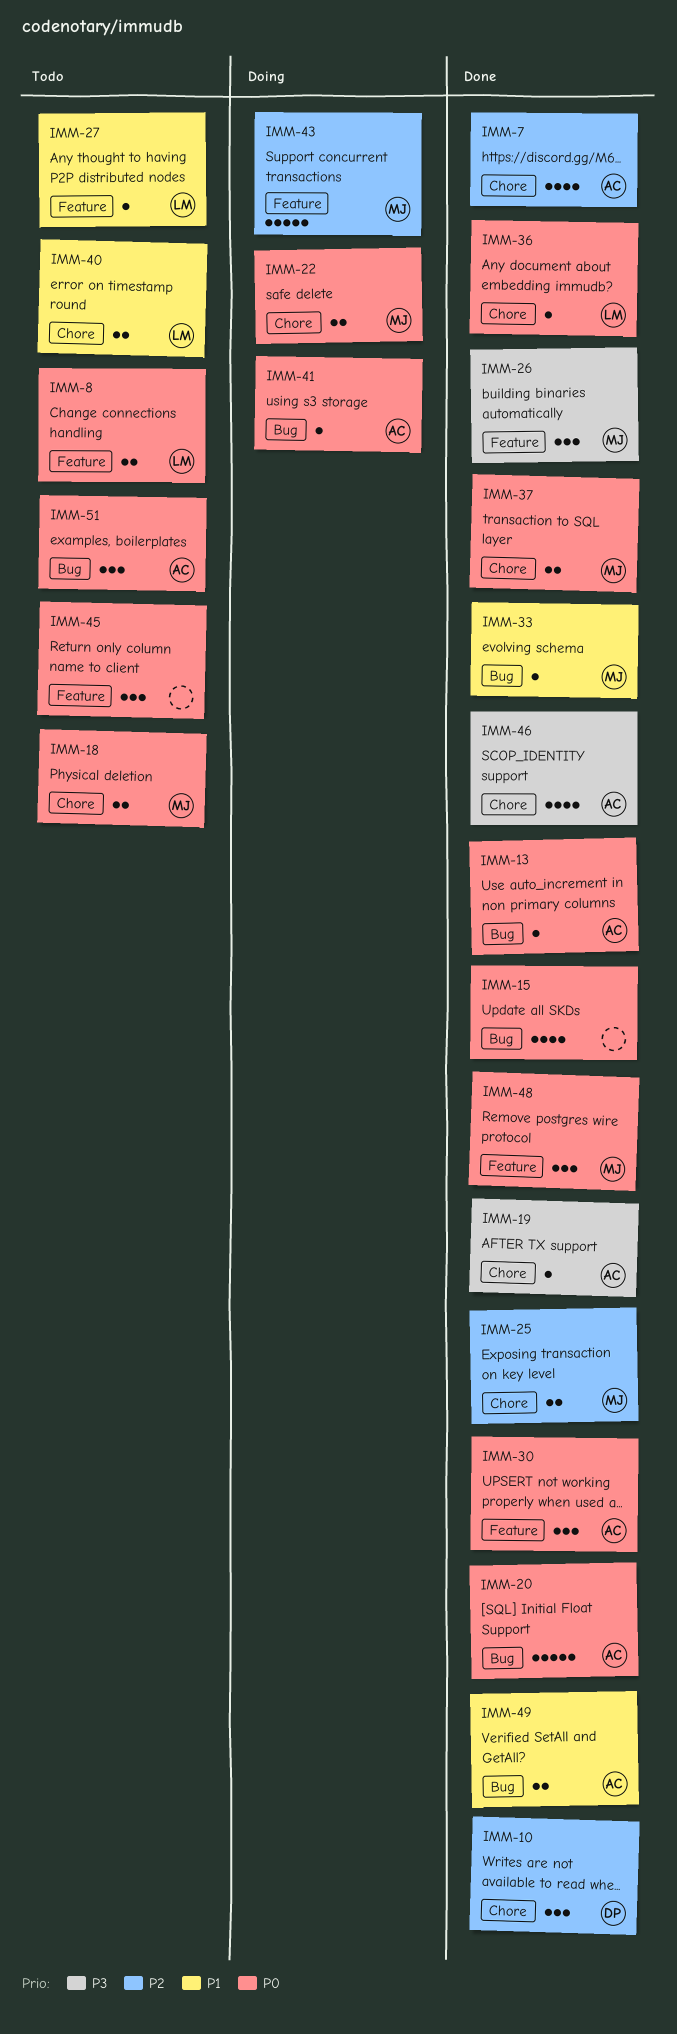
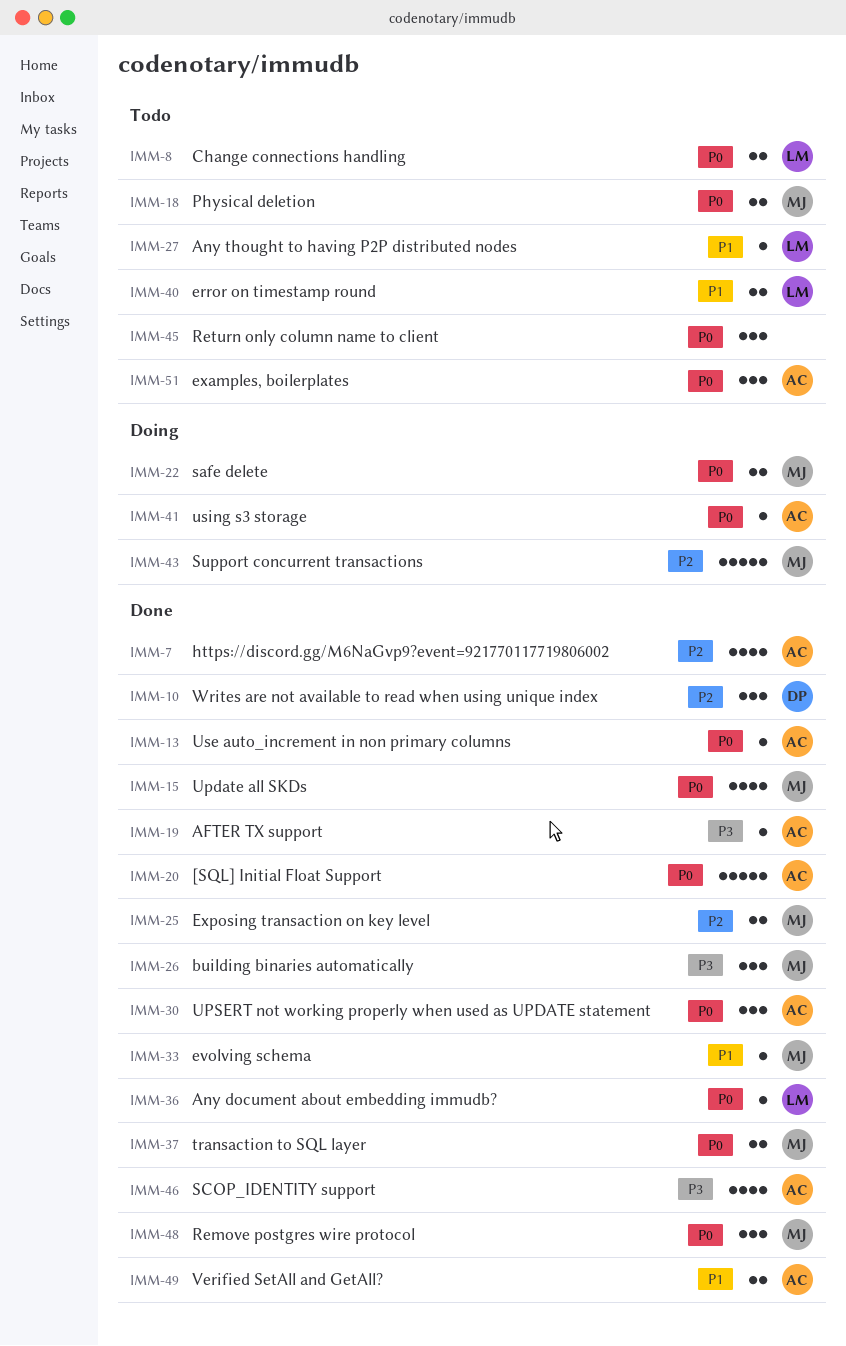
IMM-15, owner: none -> MJ

